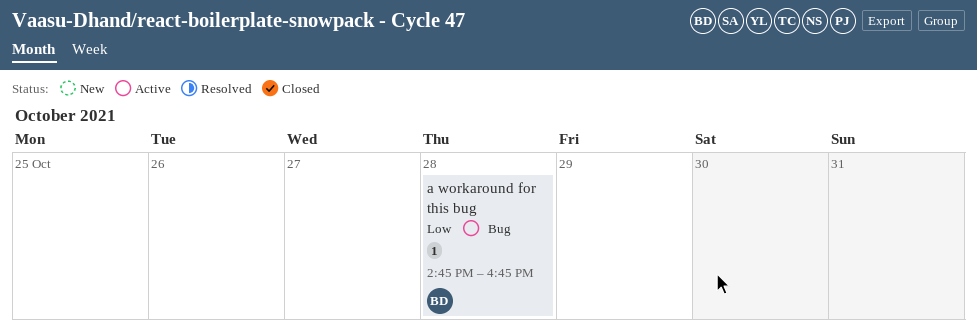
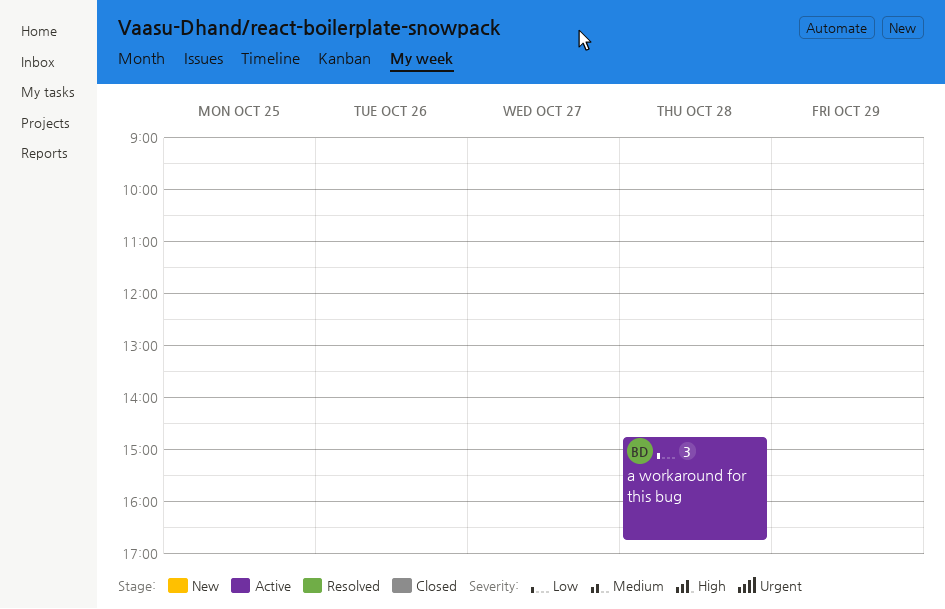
a workaround for this bug, estimate: 1 -> 3

